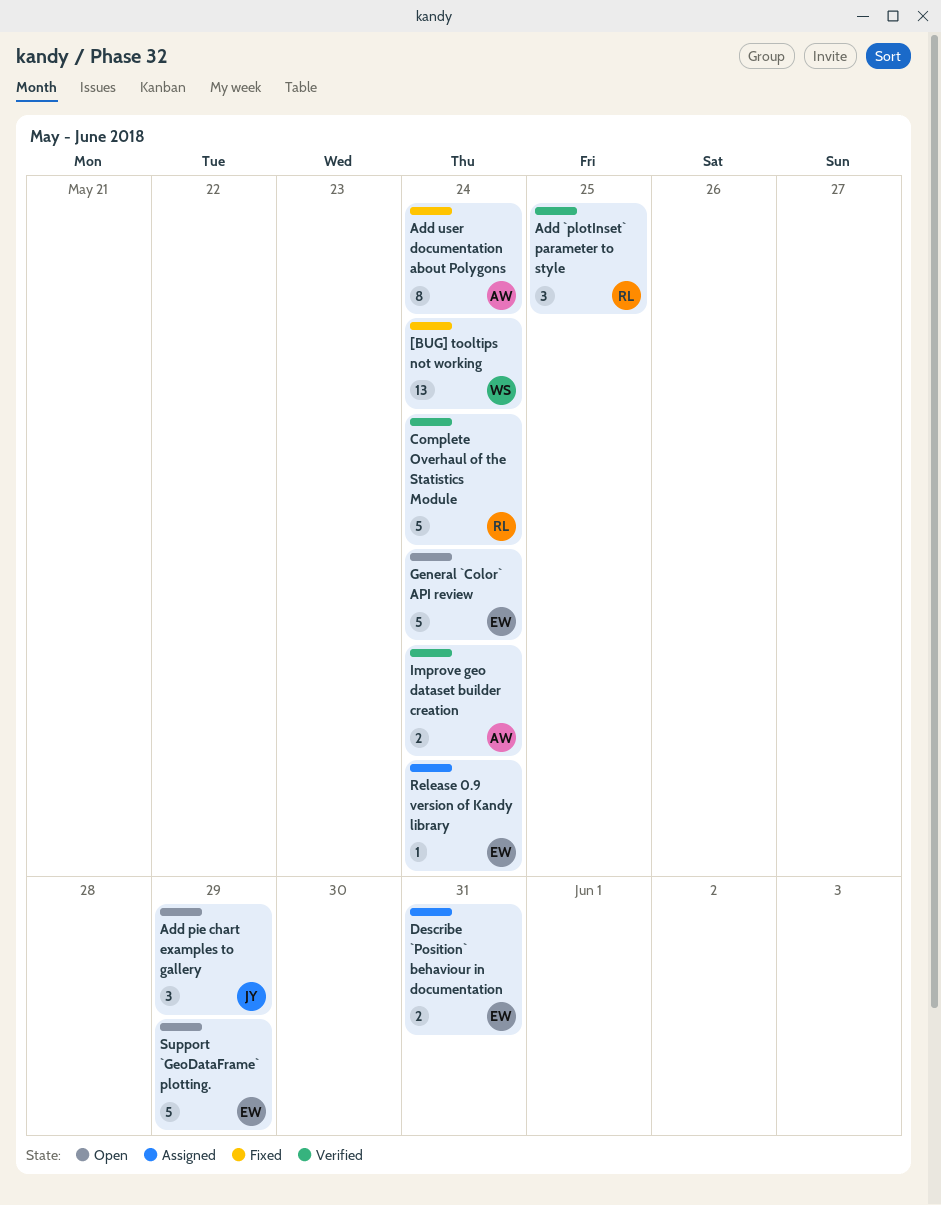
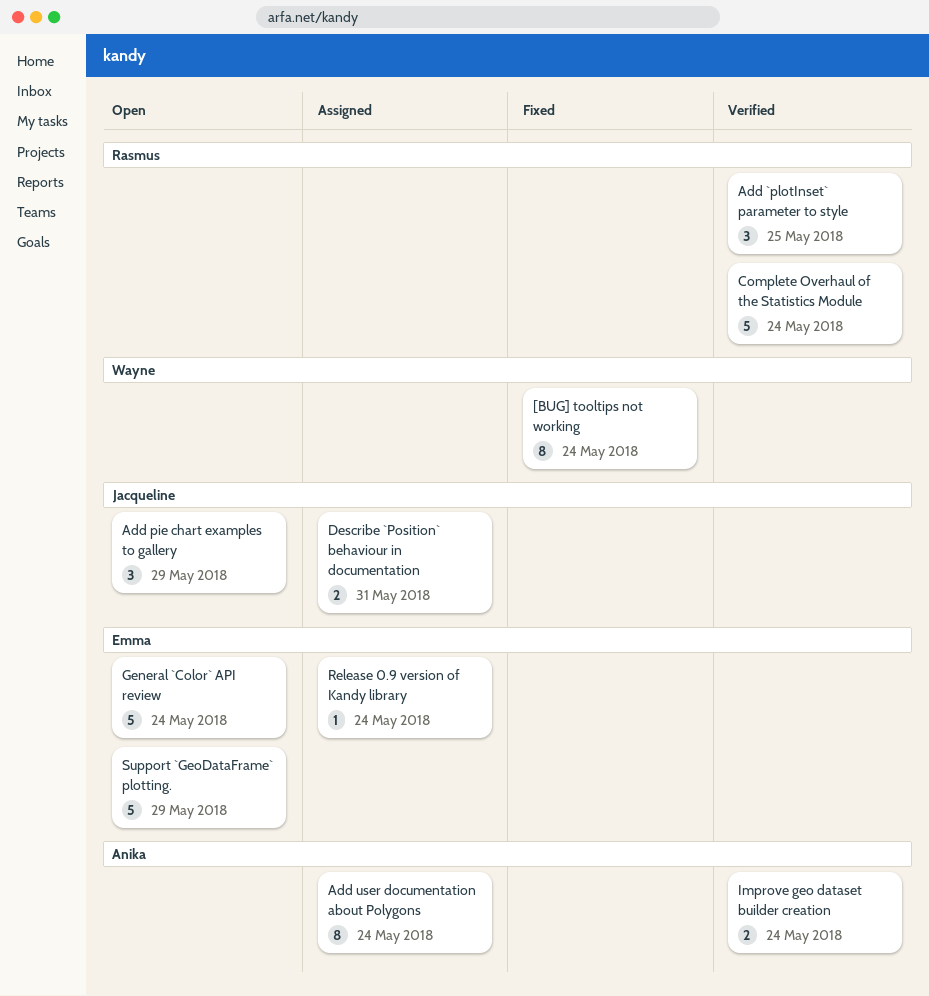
[BUG] tooltips not working, estimate: 13 -> 8
Add user documentation about Polygons, status: Fixed -> Assigned
Describe `Position` behaviour in documentation, owner: Emma -> Jacqueline

